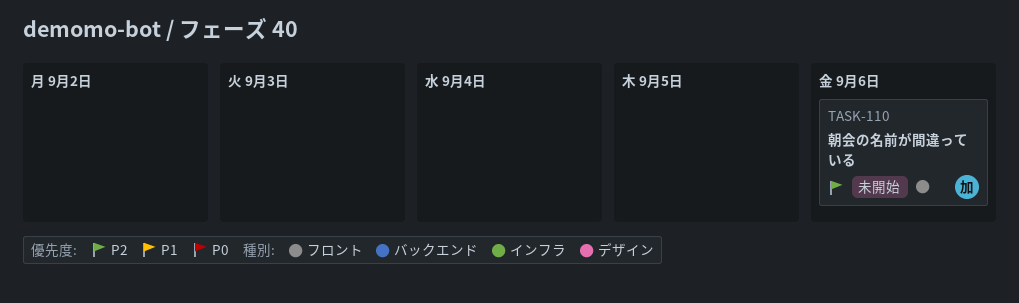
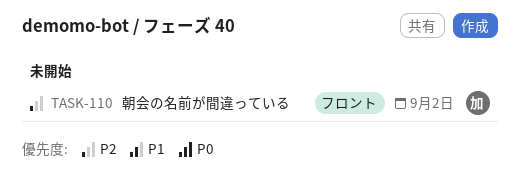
TASK-110, due: Sep 6 -> Sep 2

